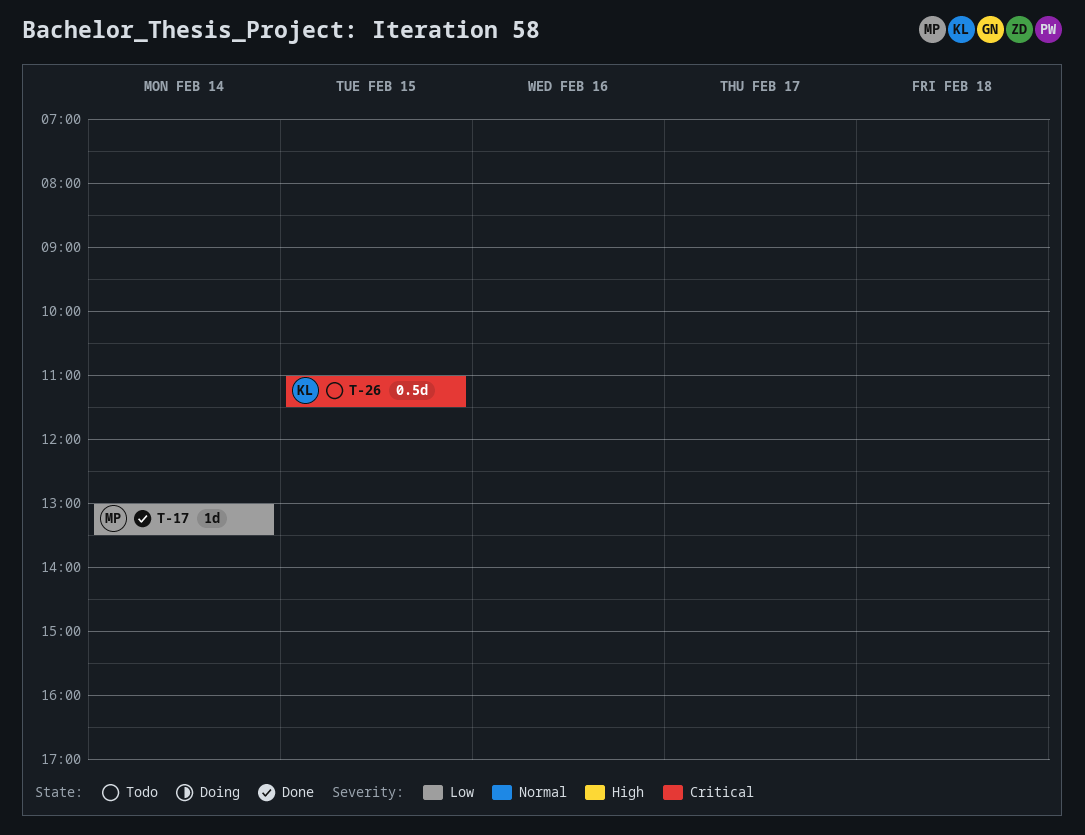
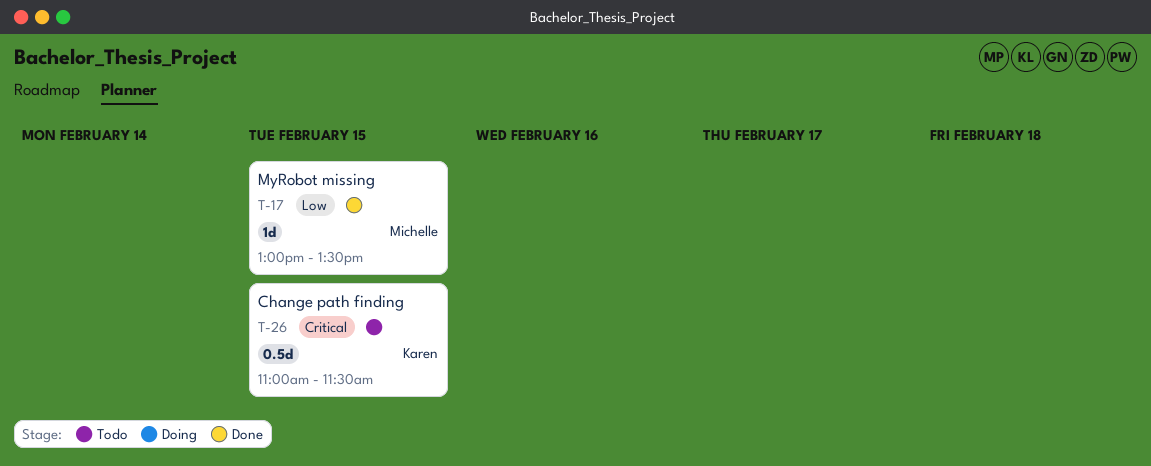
T-17, day: Feb 14 -> Feb 15

